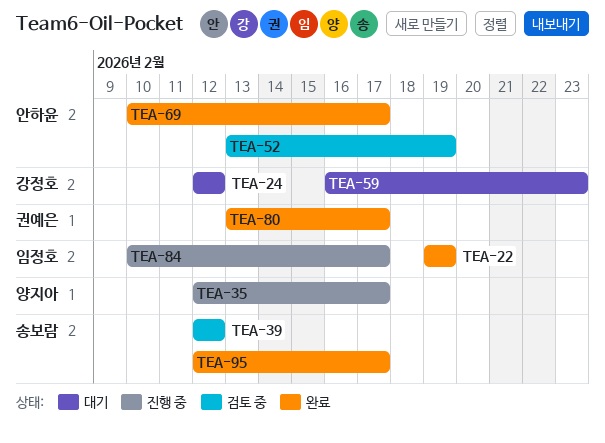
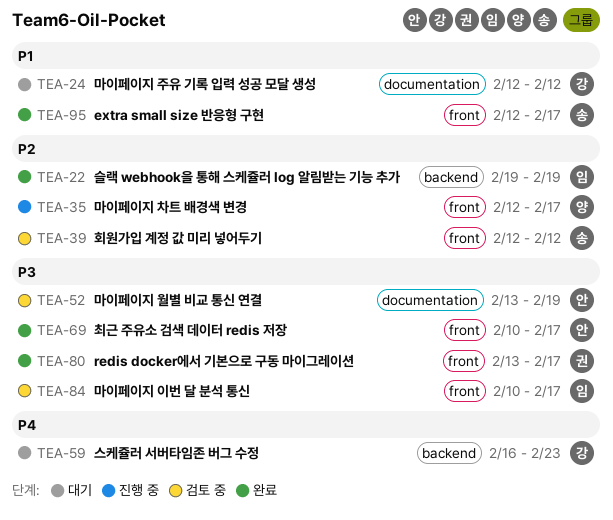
TEA-84, status: 진행 중 -> 검토 중

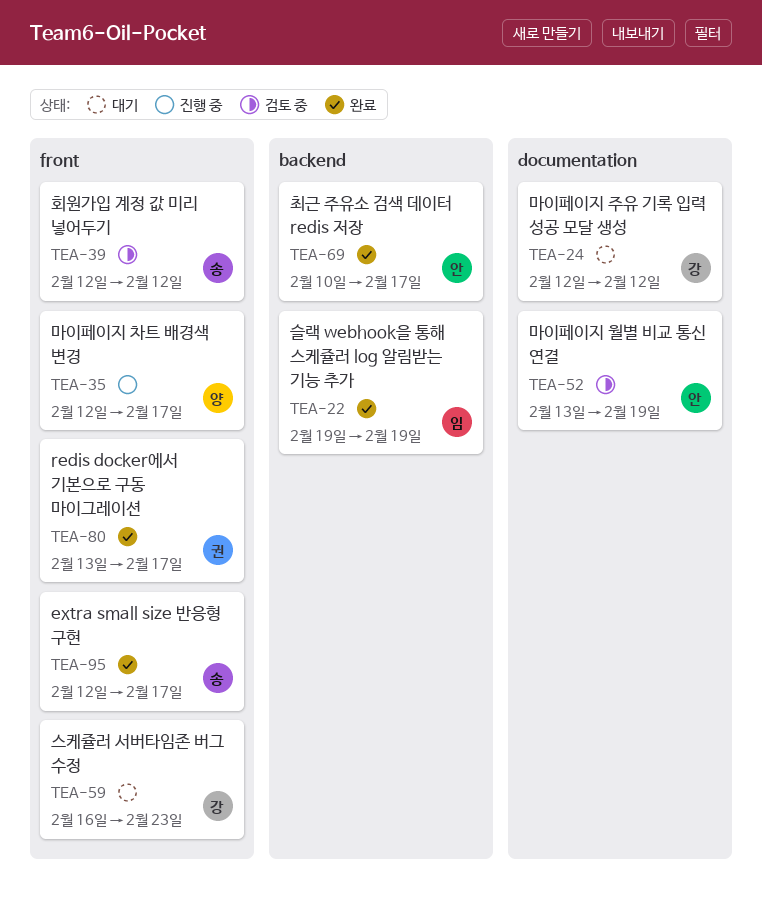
TEA-59, label: backend -> front
TEA-69, label: front -> backend
TEA-84: present -> none

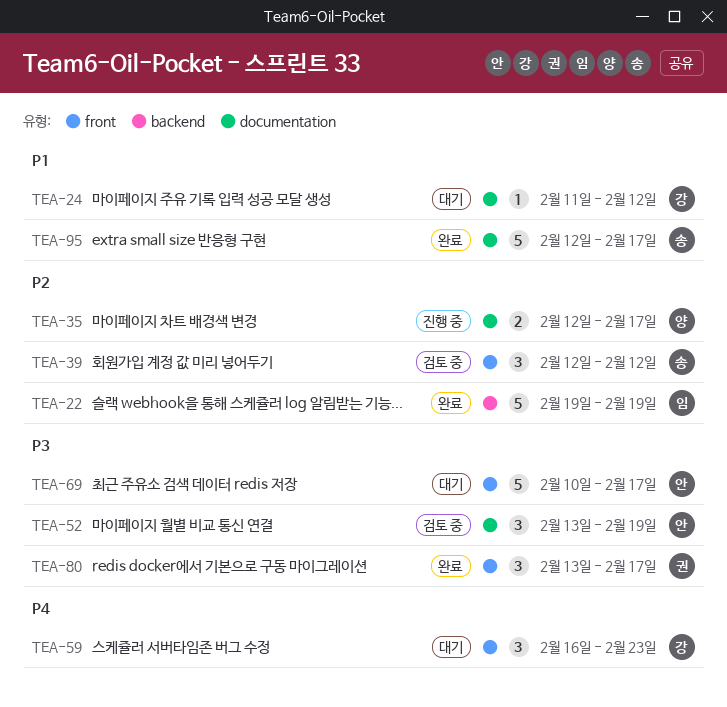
TEA-24, start: Feb 12 -> Feb 11
TEA-35, label: front -> documentation
TEA-69, status: 완료 -> 대기
TEA-69, label: backend -> front
TEA-95, label: front -> documentation

